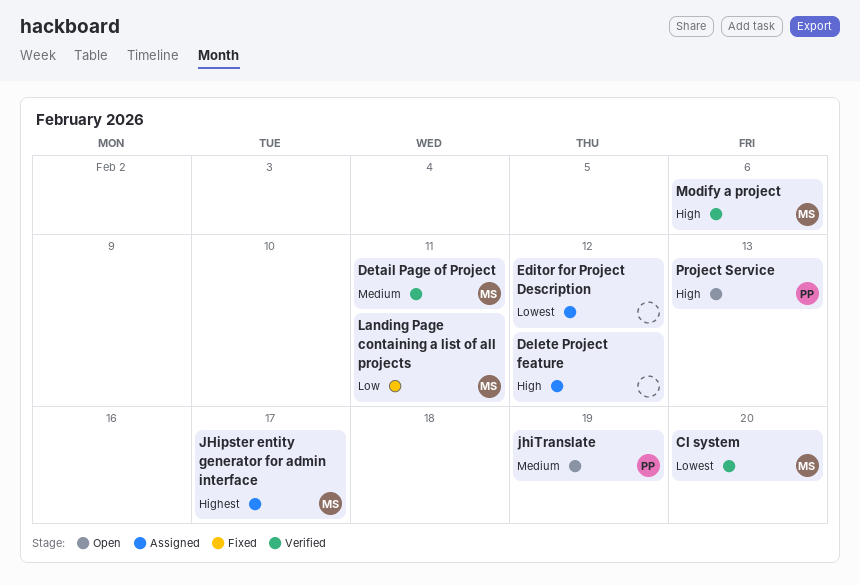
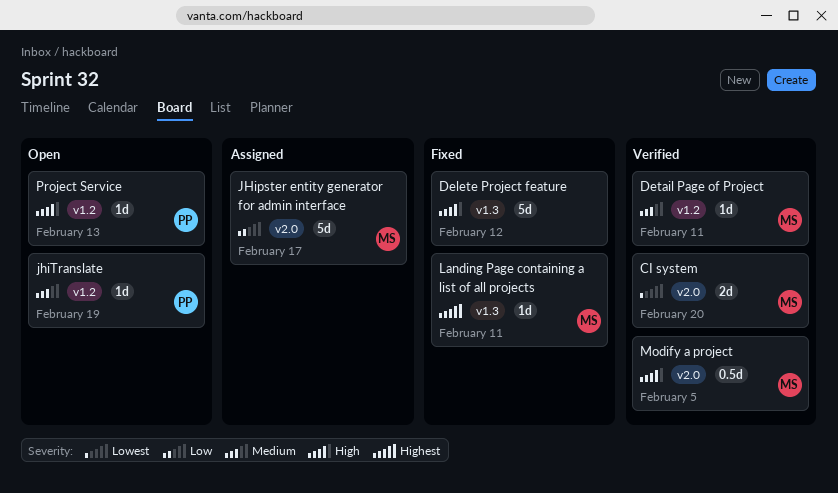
Delete Project feature, status: Assigned -> Fixed
Editor for Project Description: present -> none
JHipster entity generator for admin interface, priority: Highest -> Low
Landing Page containing a list of all projects, priority: Low -> Highest
Modify a project, due: Feb 6 -> Feb 5

